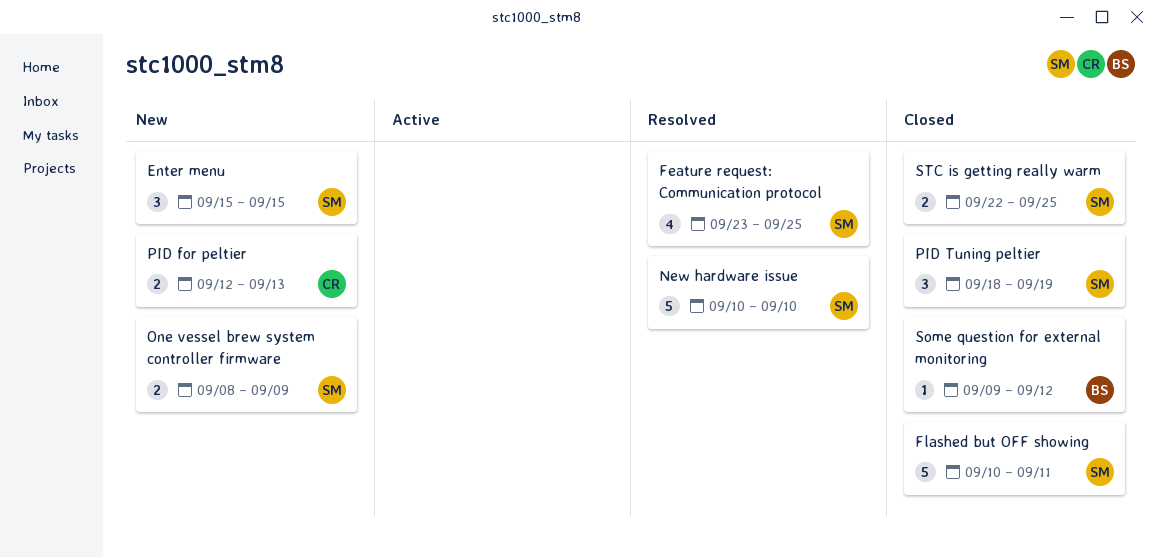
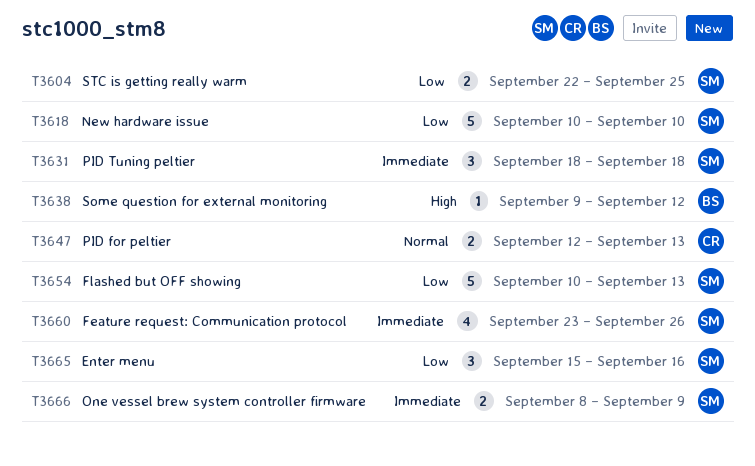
Enter menu, due: Sep 15 -> Sep 16
Feature request: Communication protocol, due: Sep 25 -> Sep 26
Flashed but OFF showing, due: Sep 11 -> Sep 13
PID Tuning peltier, due: Sep 19 -> Sep 18

